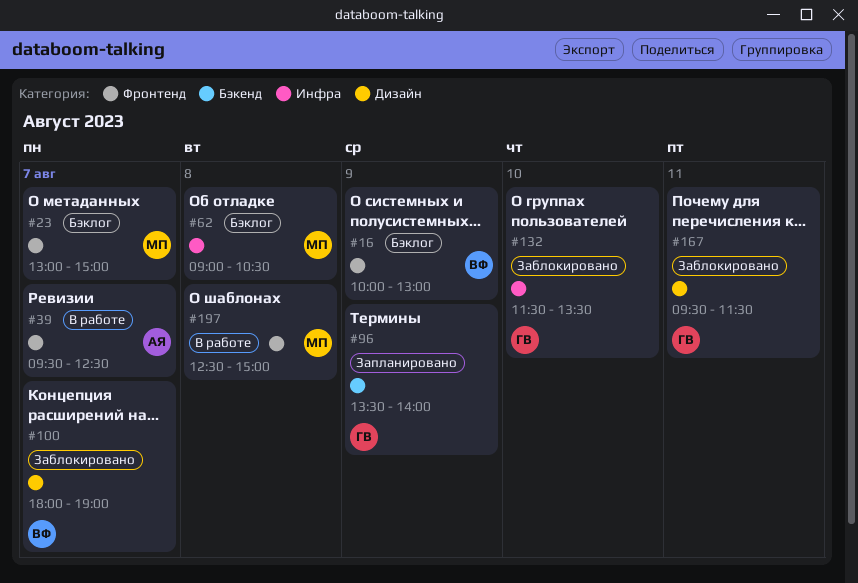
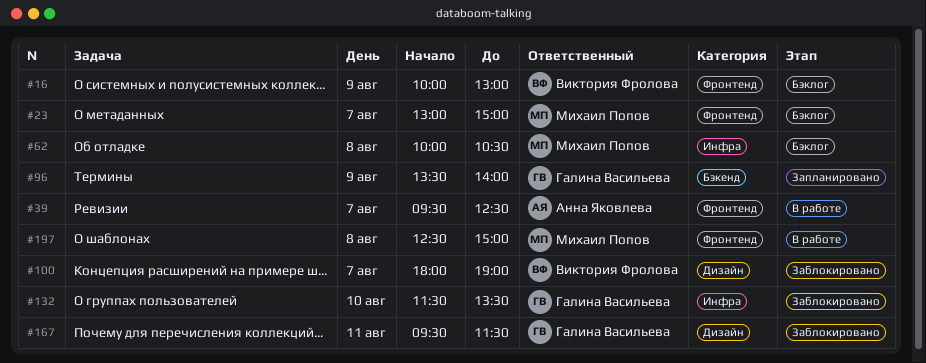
#62, begins: 09:00 -> 10:00

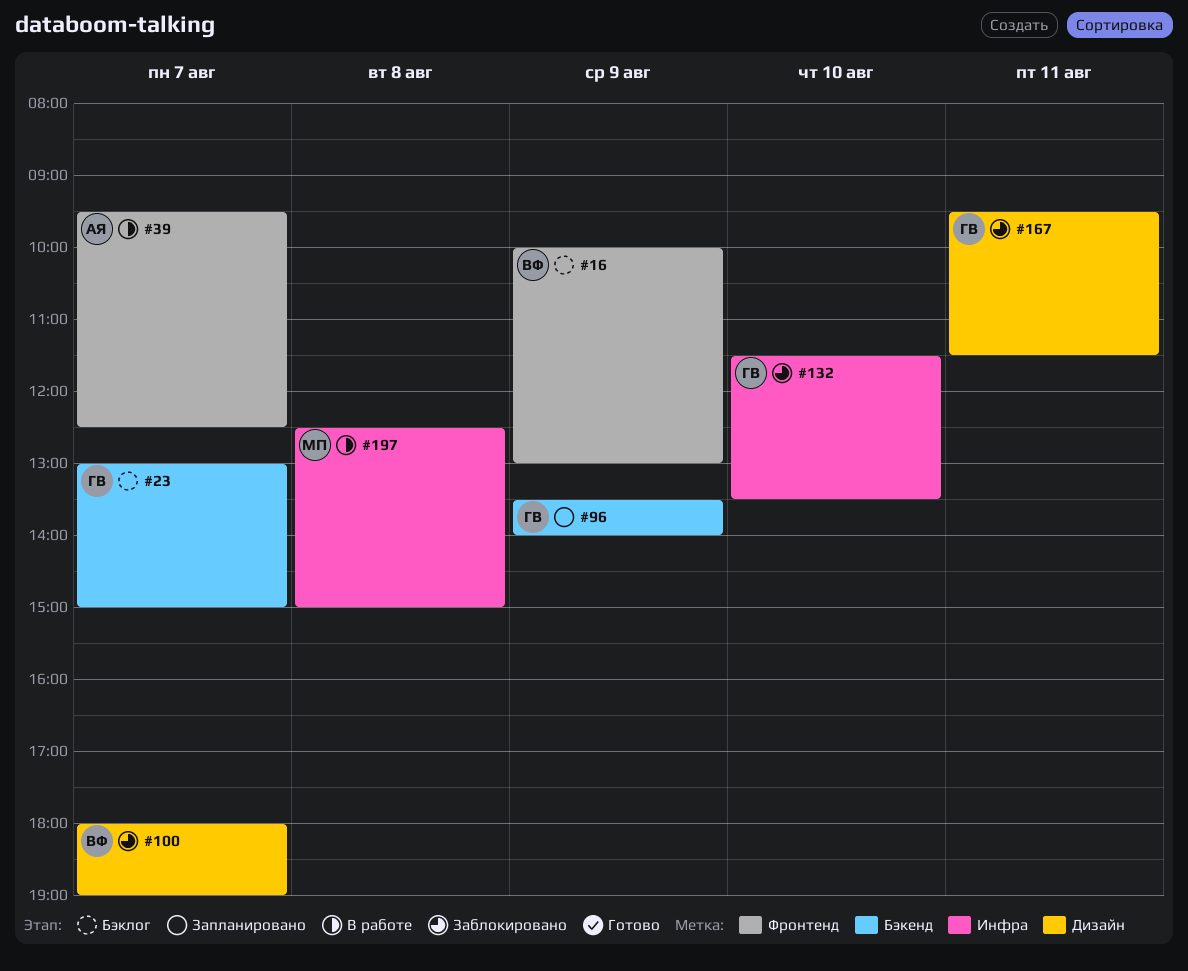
#23, owner: Михаил Попов -> Галина Васильева
#23, label: Фронтенд -> Бэкенд
#62: present -> none
#197, label: Фронтенд -> Инфра

